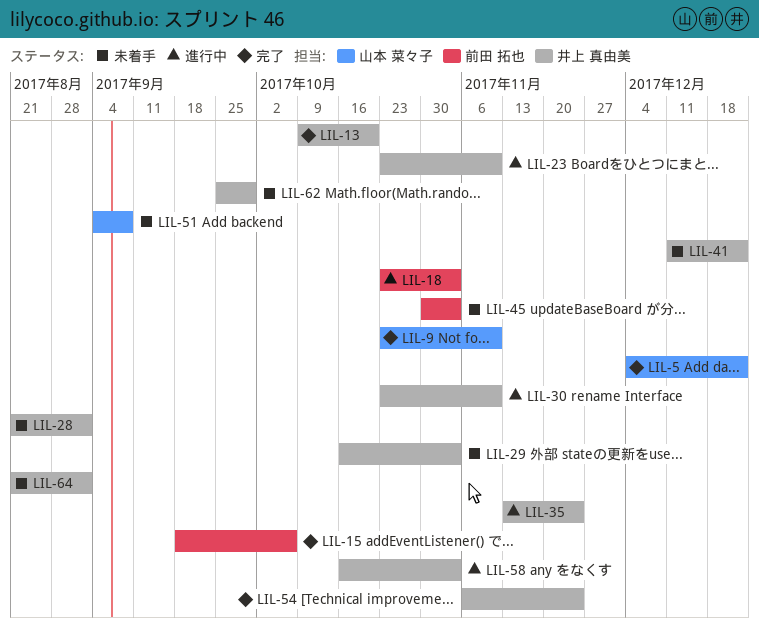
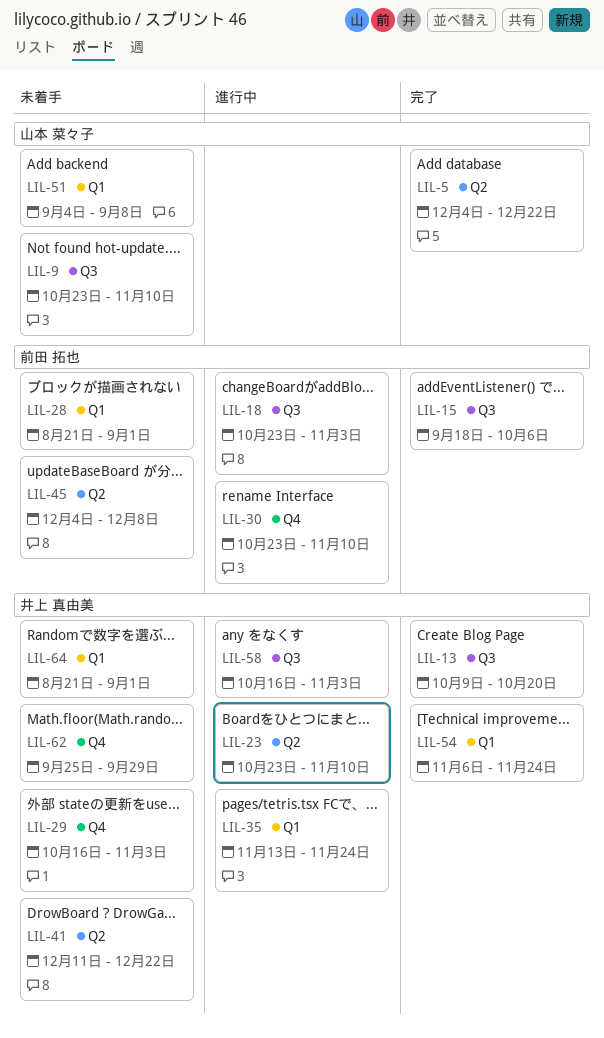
LIL-9, status: 完了 -> 未着手
LIL-28, owner: 井上 真由美 -> 前田 拓也
LIL-30, owner: 井上 真由美 -> 前田 拓也
LIL-45, start: Oct 30 -> Dec 4
LIL-45, due: Nov 3 -> Dec 8

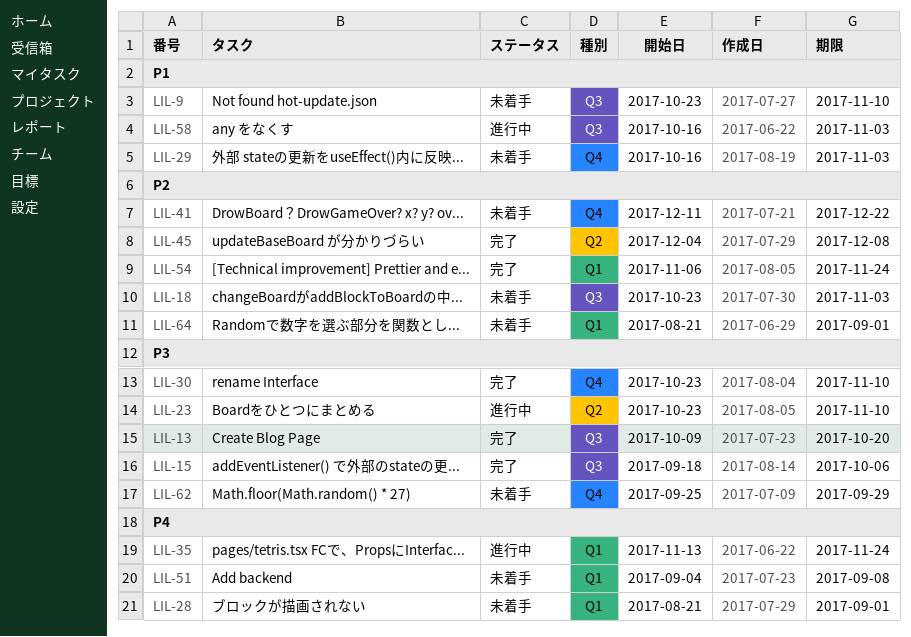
LIL-5: present -> none
LIL-18, status: 進行中 -> 未着手
LIL-30, status: 進行中 -> 完了
LIL-41, label: Q2 -> Q4
LIL-45, status: 未着手 -> 完了

